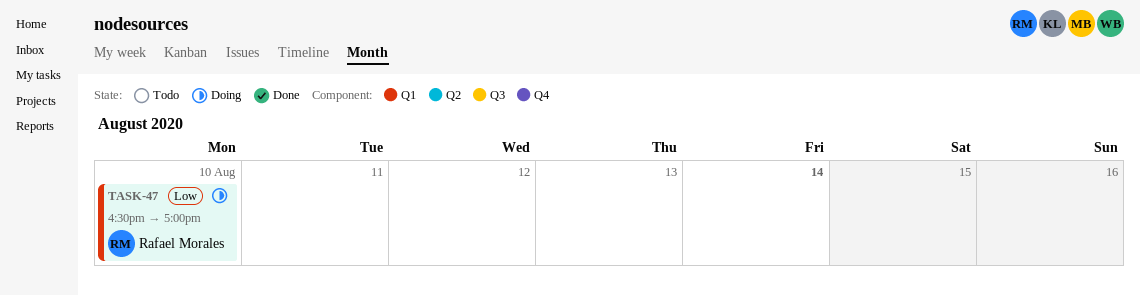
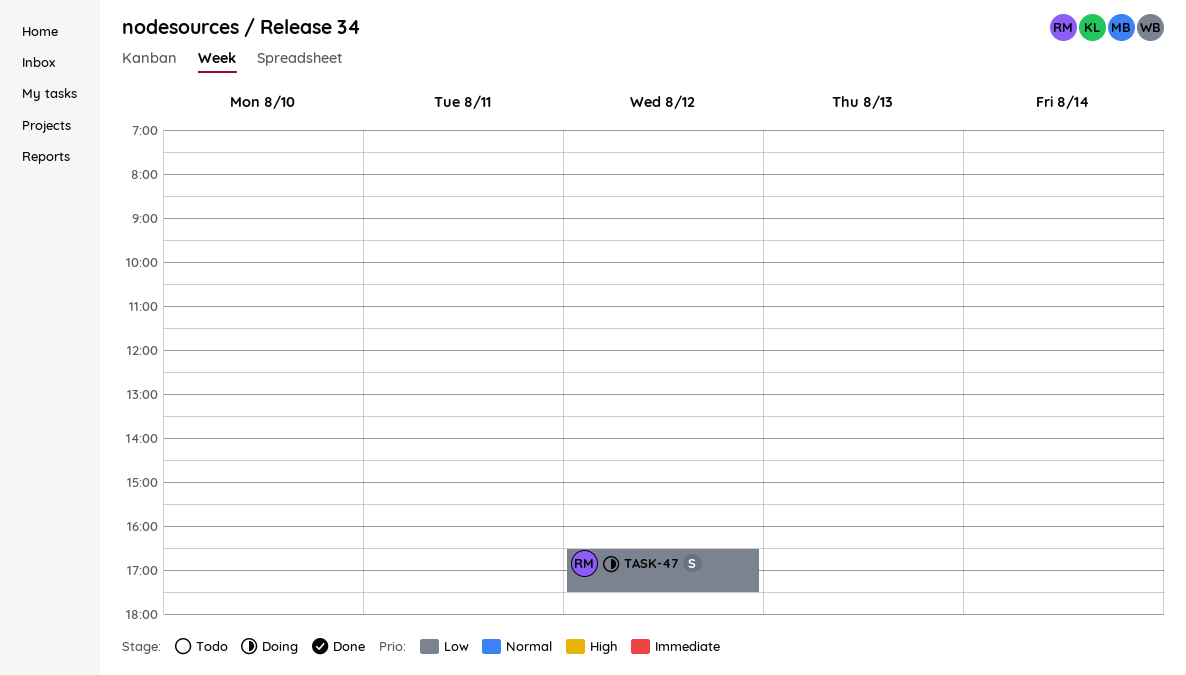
TASK-47, day: Aug 10 -> Aug 12
TASK-47, ends: 17:00 -> 17:30

